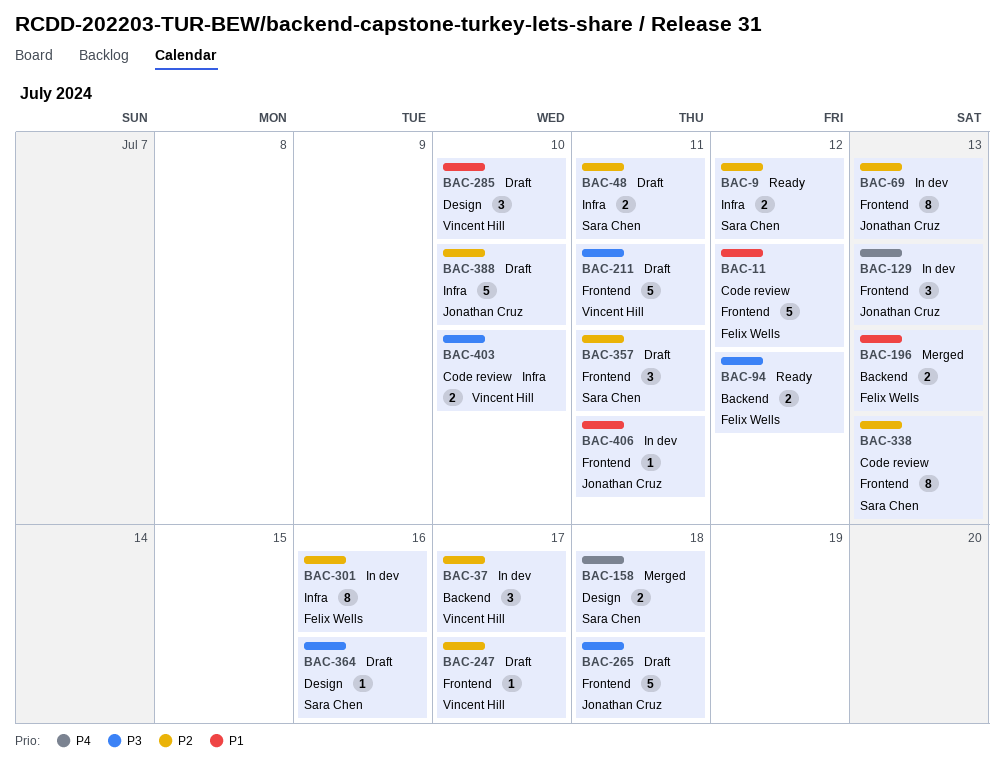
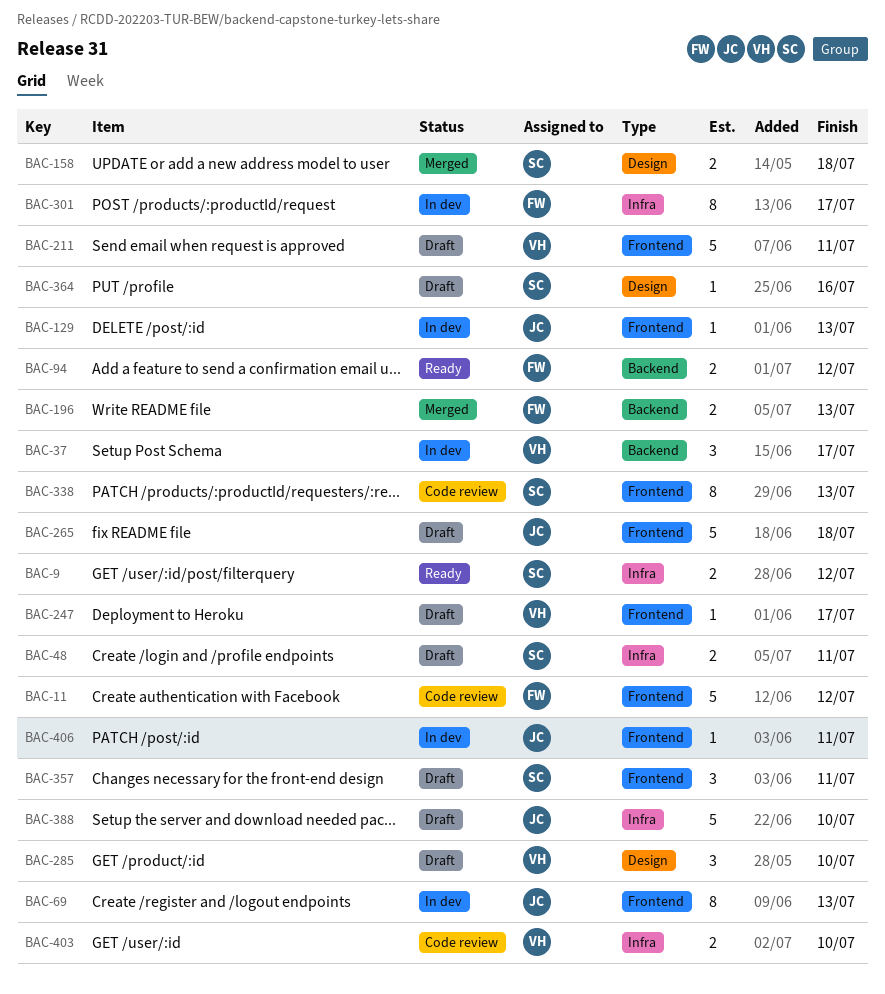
BAC-129, estimate: 3 -> 1
BAC-301, due: Jul 16 -> Jul 17

